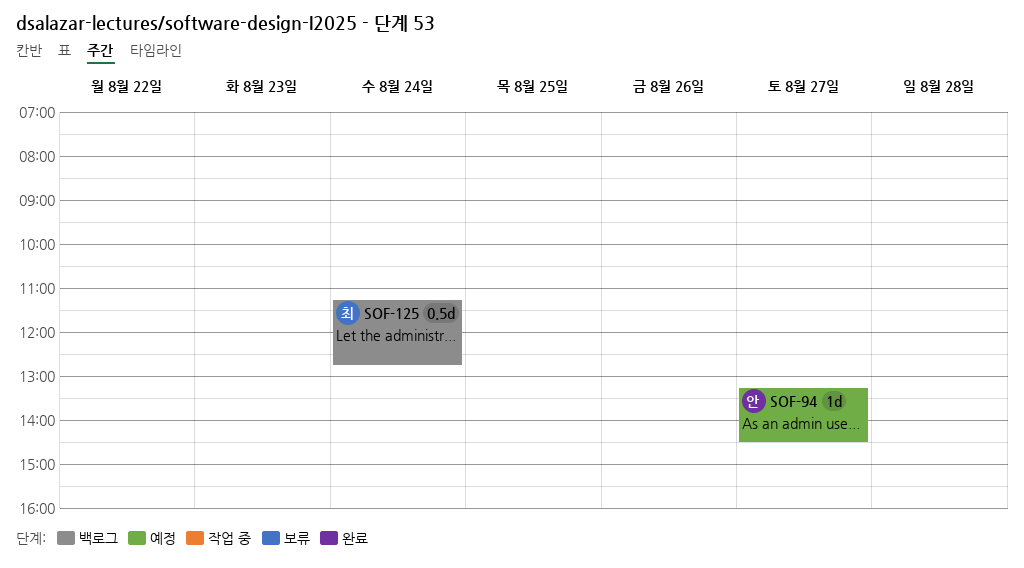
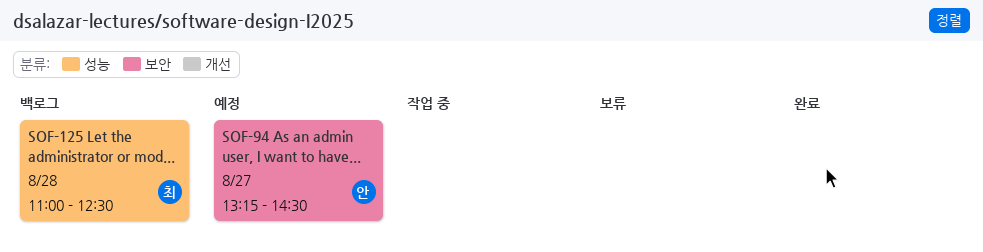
SOF-125, day: Aug 24 -> Aug 28
SOF-125, begins: 11:15 -> 11:00
SOF-125, ends: 12:45 -> 12:30

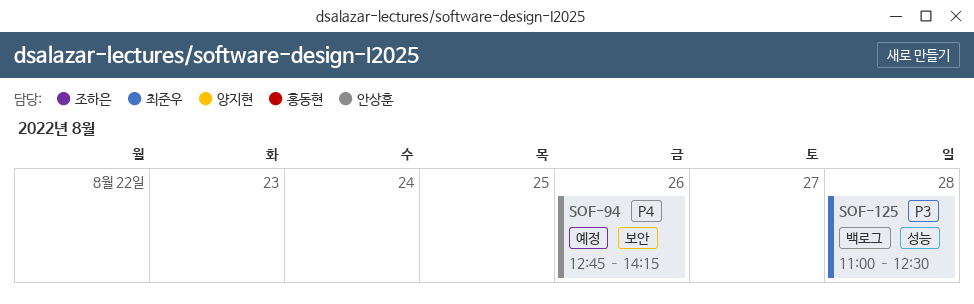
SOF-94, day: Aug 27 -> Aug 26
SOF-94, begins: 13:15 -> 12:45
SOF-94, ends: 14:30 -> 14:15

